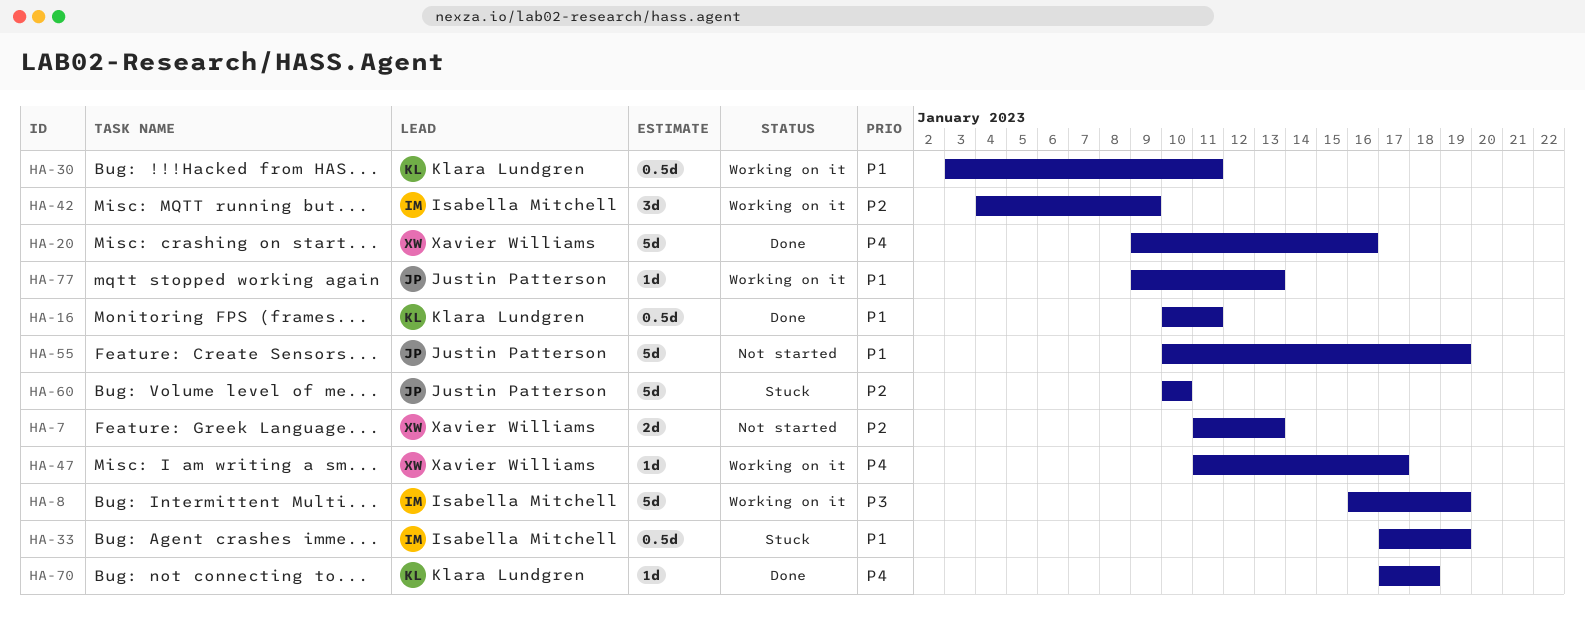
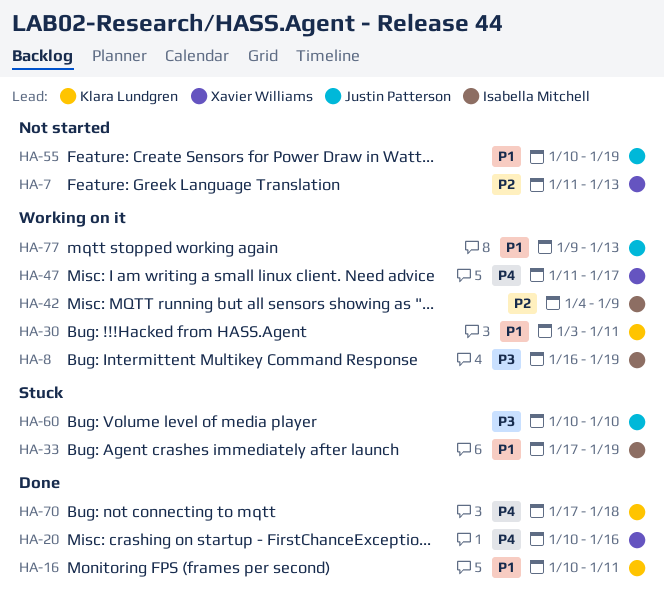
HA-20, start: Jan 9 -> Jan 10
HA-60, priority: P2 -> P3

